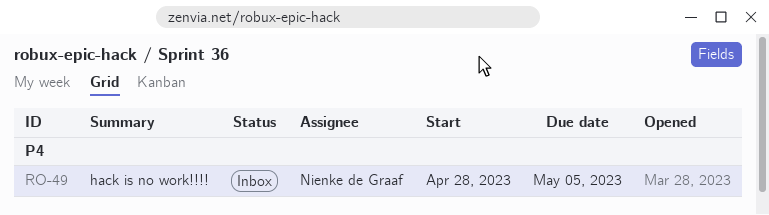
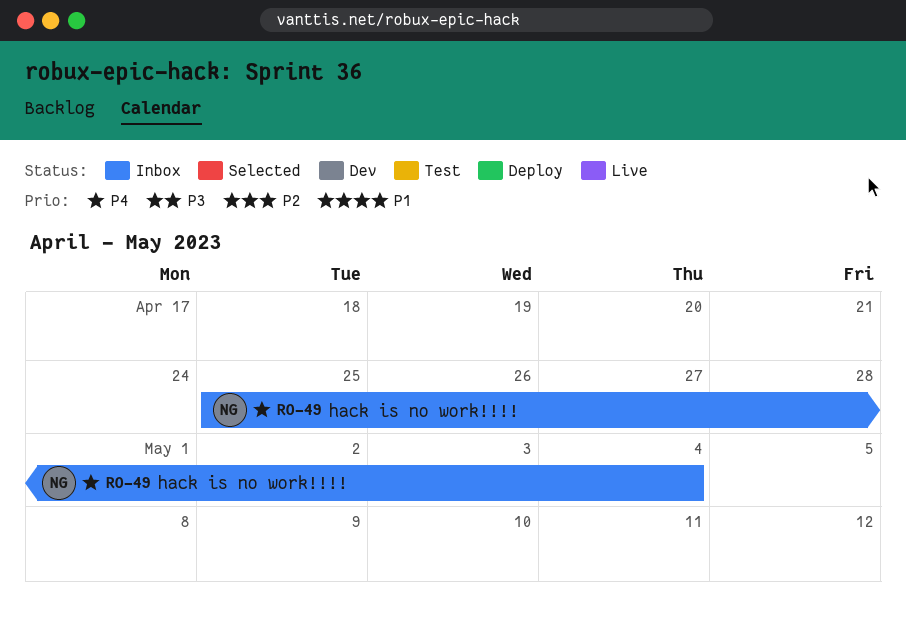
RO-49, start: Apr 28 -> Apr 25
RO-49, due: May 5 -> May 4

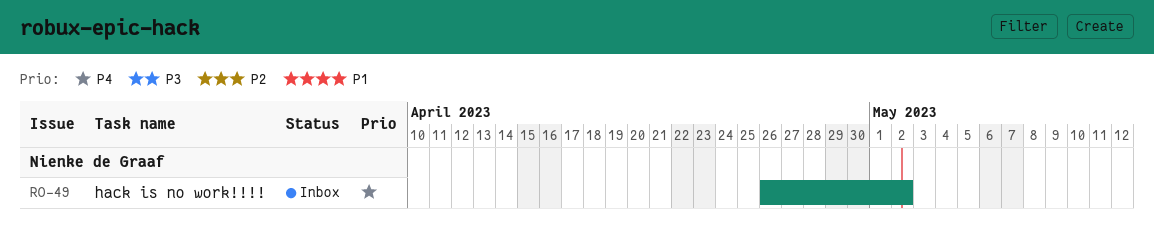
RO-49, start: Apr 25 -> Apr 26
RO-49, due: May 4 -> May 2

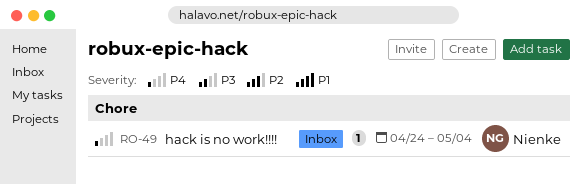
RO-49, start: Apr 26 -> Apr 24
RO-49, due: May 2 -> May 4

